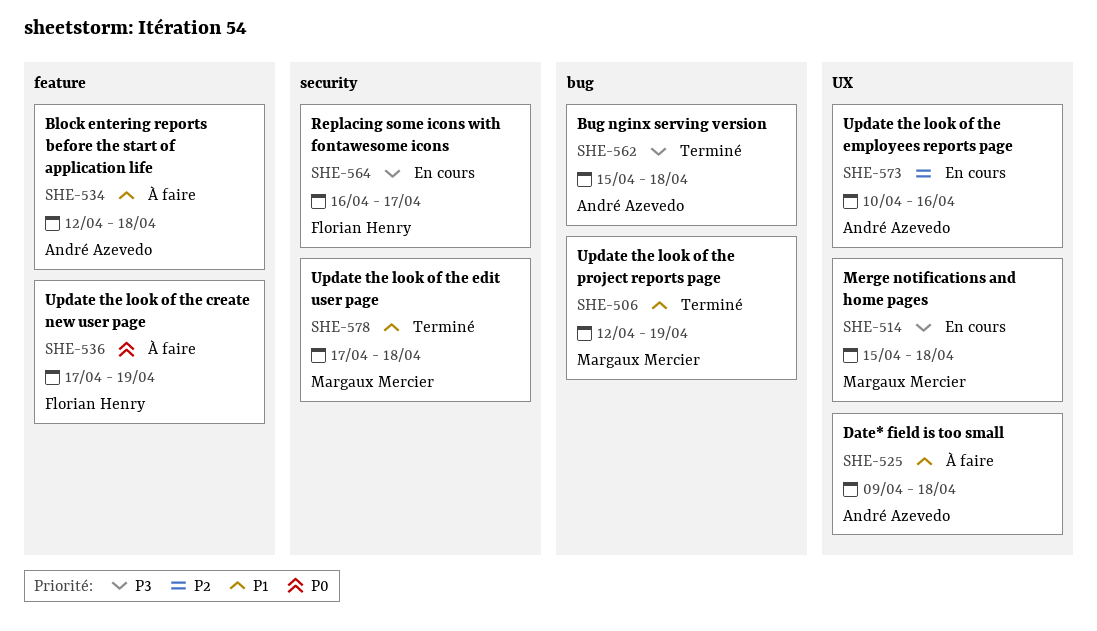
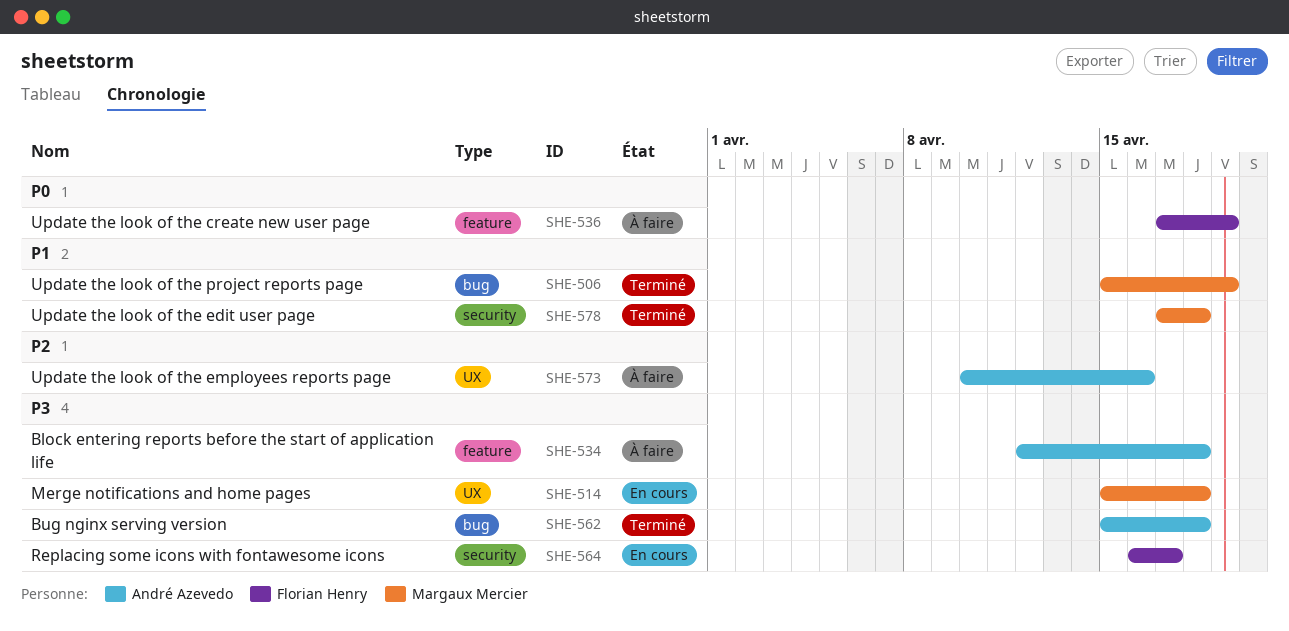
SHE-506, start: Apr 12 -> Apr 15
SHE-525: present -> none
SHE-534, priority: P1 -> P3
SHE-573, status: En cours -> À faire

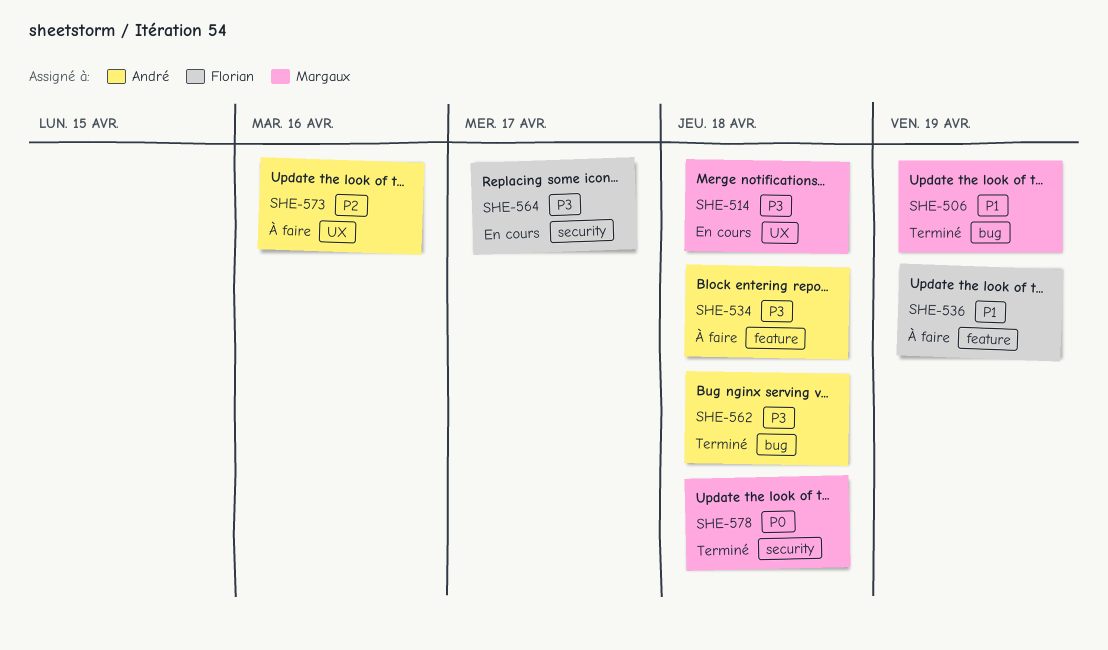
SHE-536, priority: P0 -> P1
SHE-578, priority: P1 -> P0

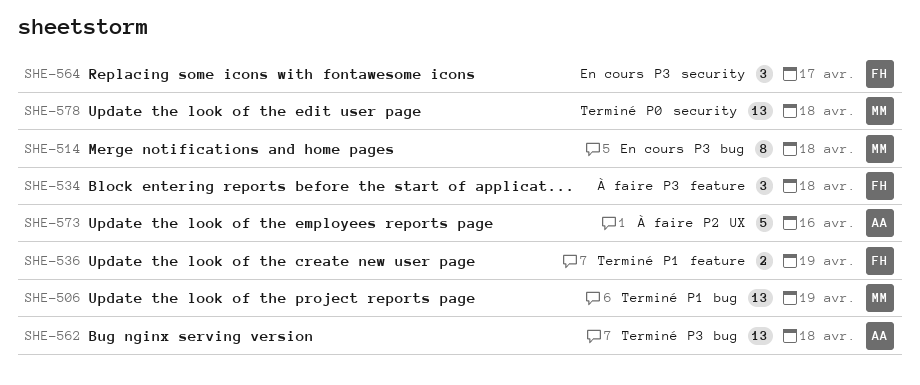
SHE-514, label: UX -> bug
SHE-534, owner: André -> Florian
SHE-536, status: À faire -> Terminé

